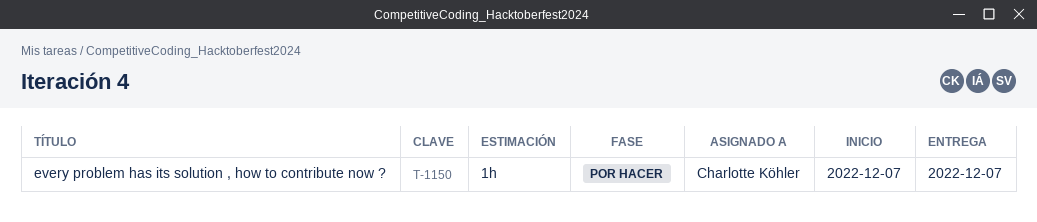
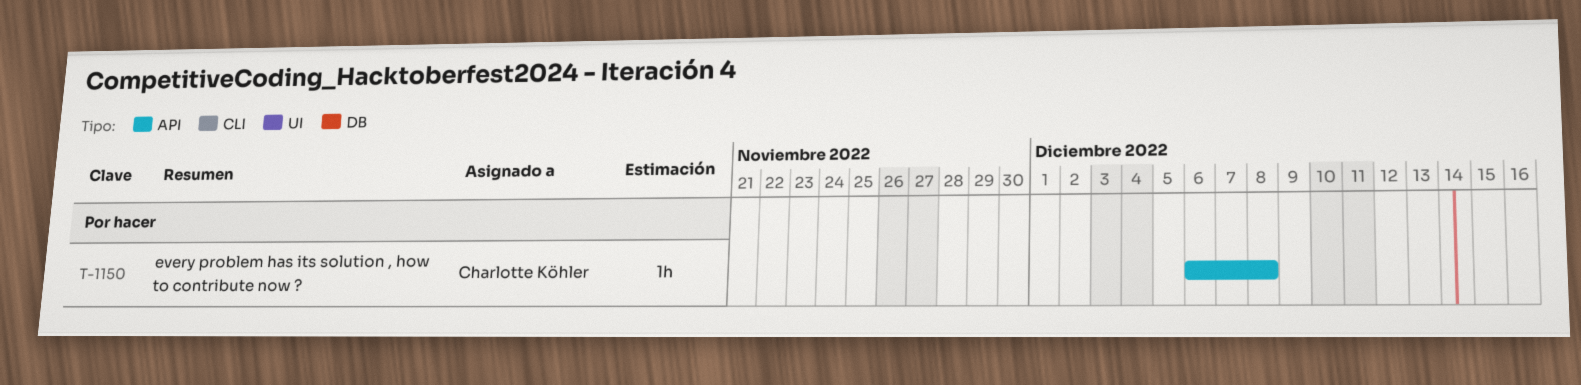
T-1150, start: Dec 7 -> Dec 6
T-1150, due: Dec 7 -> Dec 8

